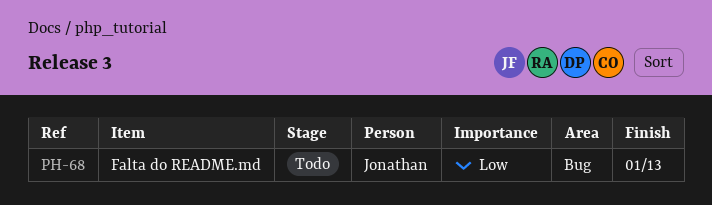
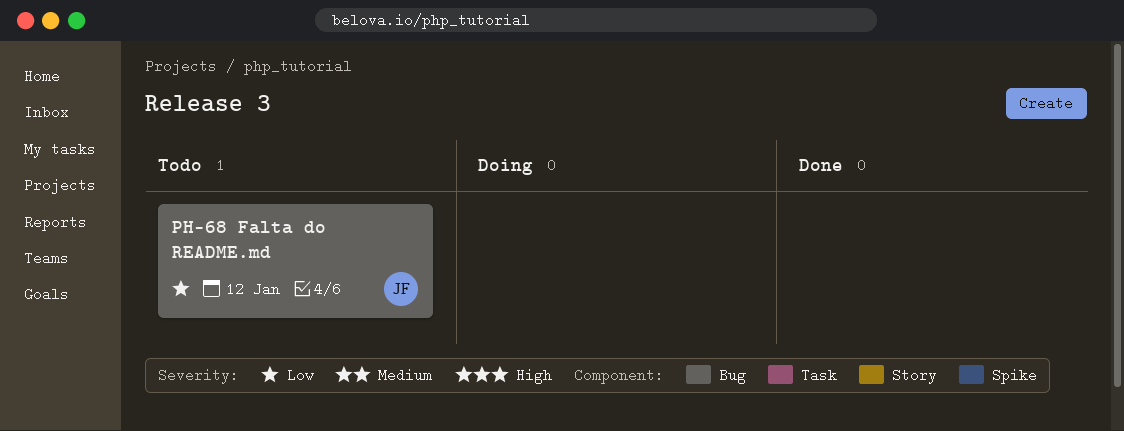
PH-68, due: Jan 13 -> Jan 12

